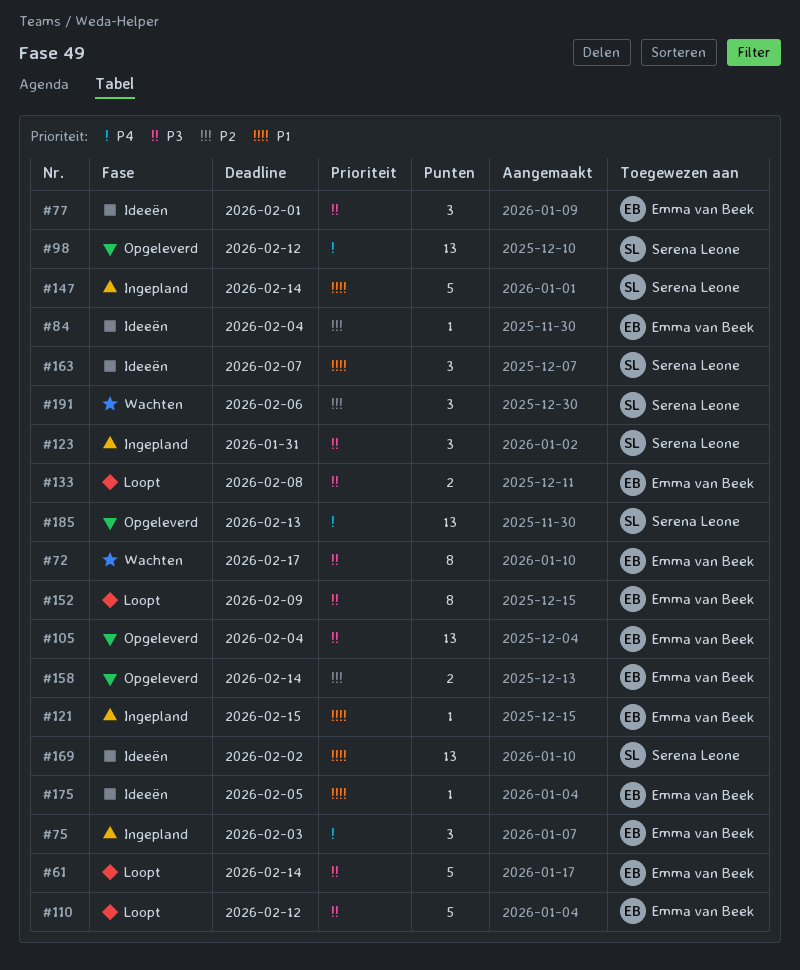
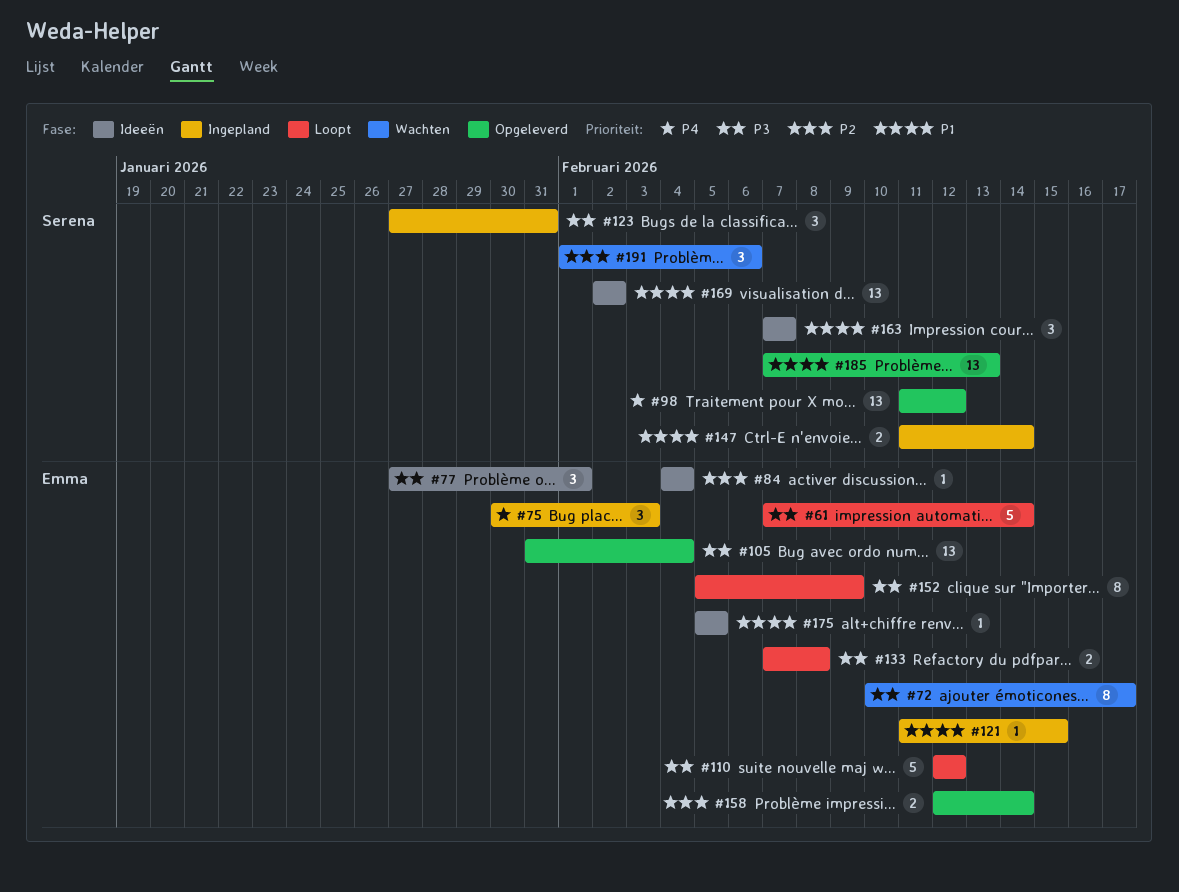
#147, estimate: 5 -> 2
#185, priority: P4 -> P1

